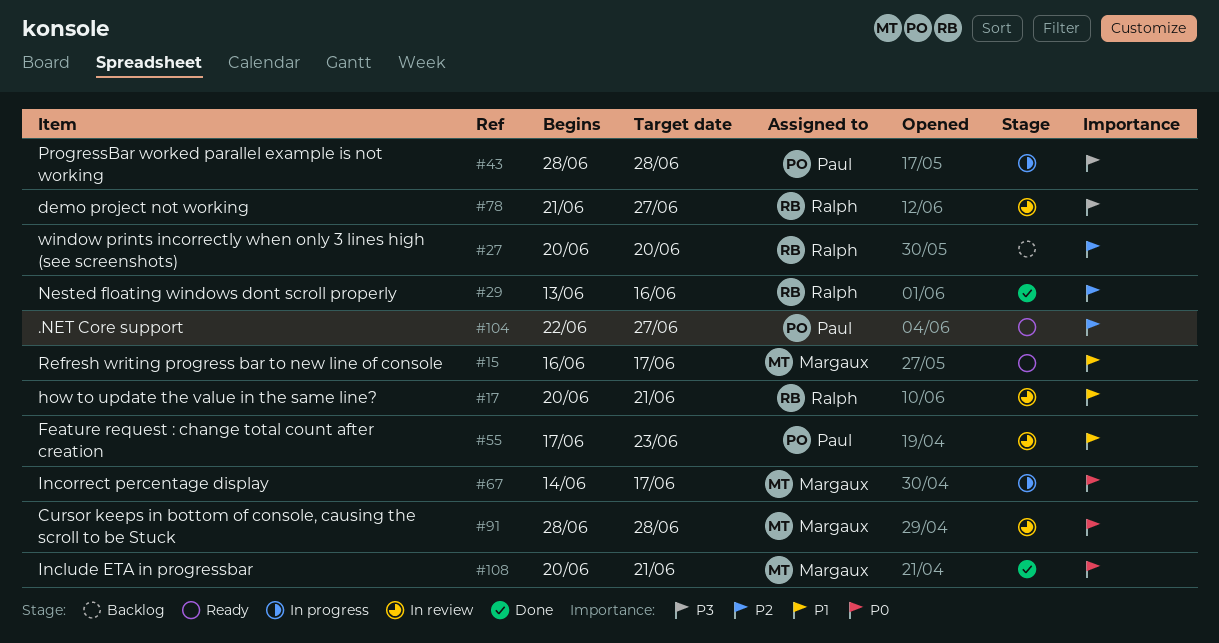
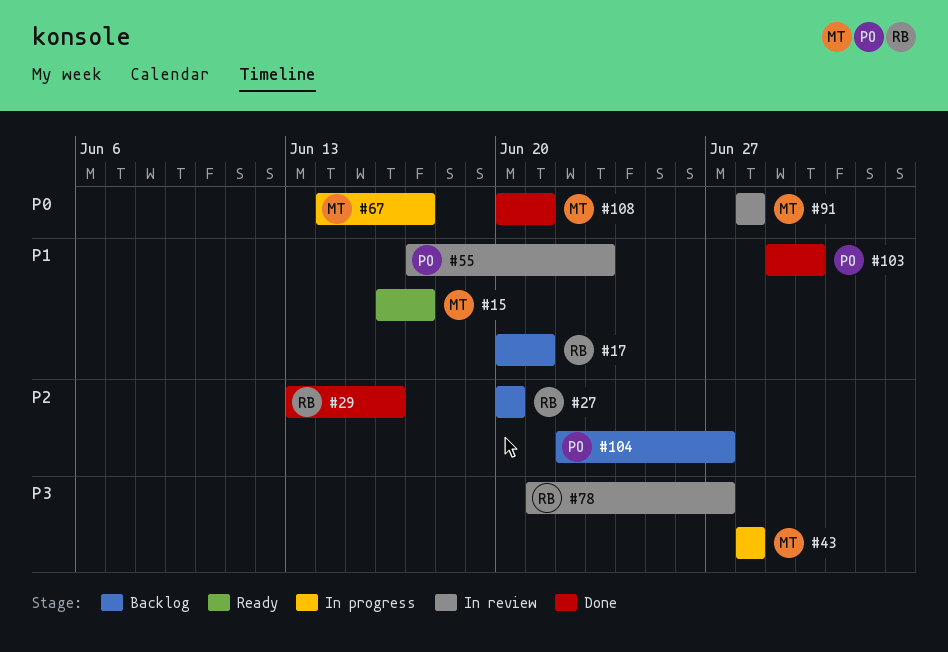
#17, status: In review -> Backlog
#43, owner: Paul -> Margaux
#103: none -> present
#104, status: Ready -> Backlog

